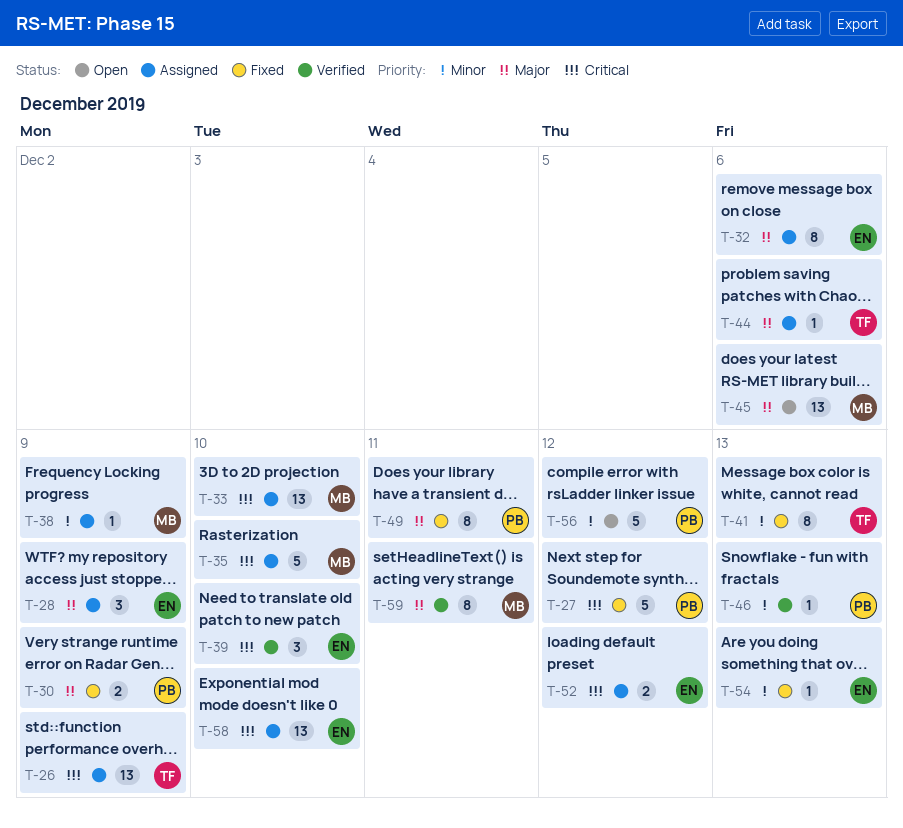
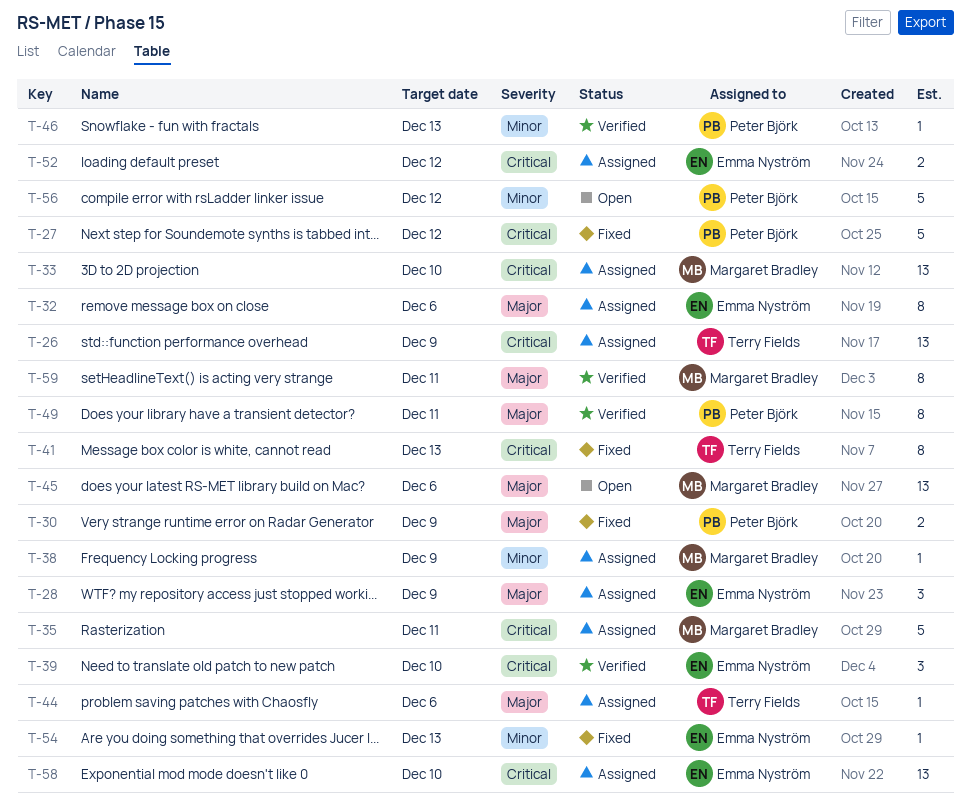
T-35, due: Dec 10 -> Dec 11
T-41, priority: Minor -> Critical
T-49, status: Fixed -> Verified

